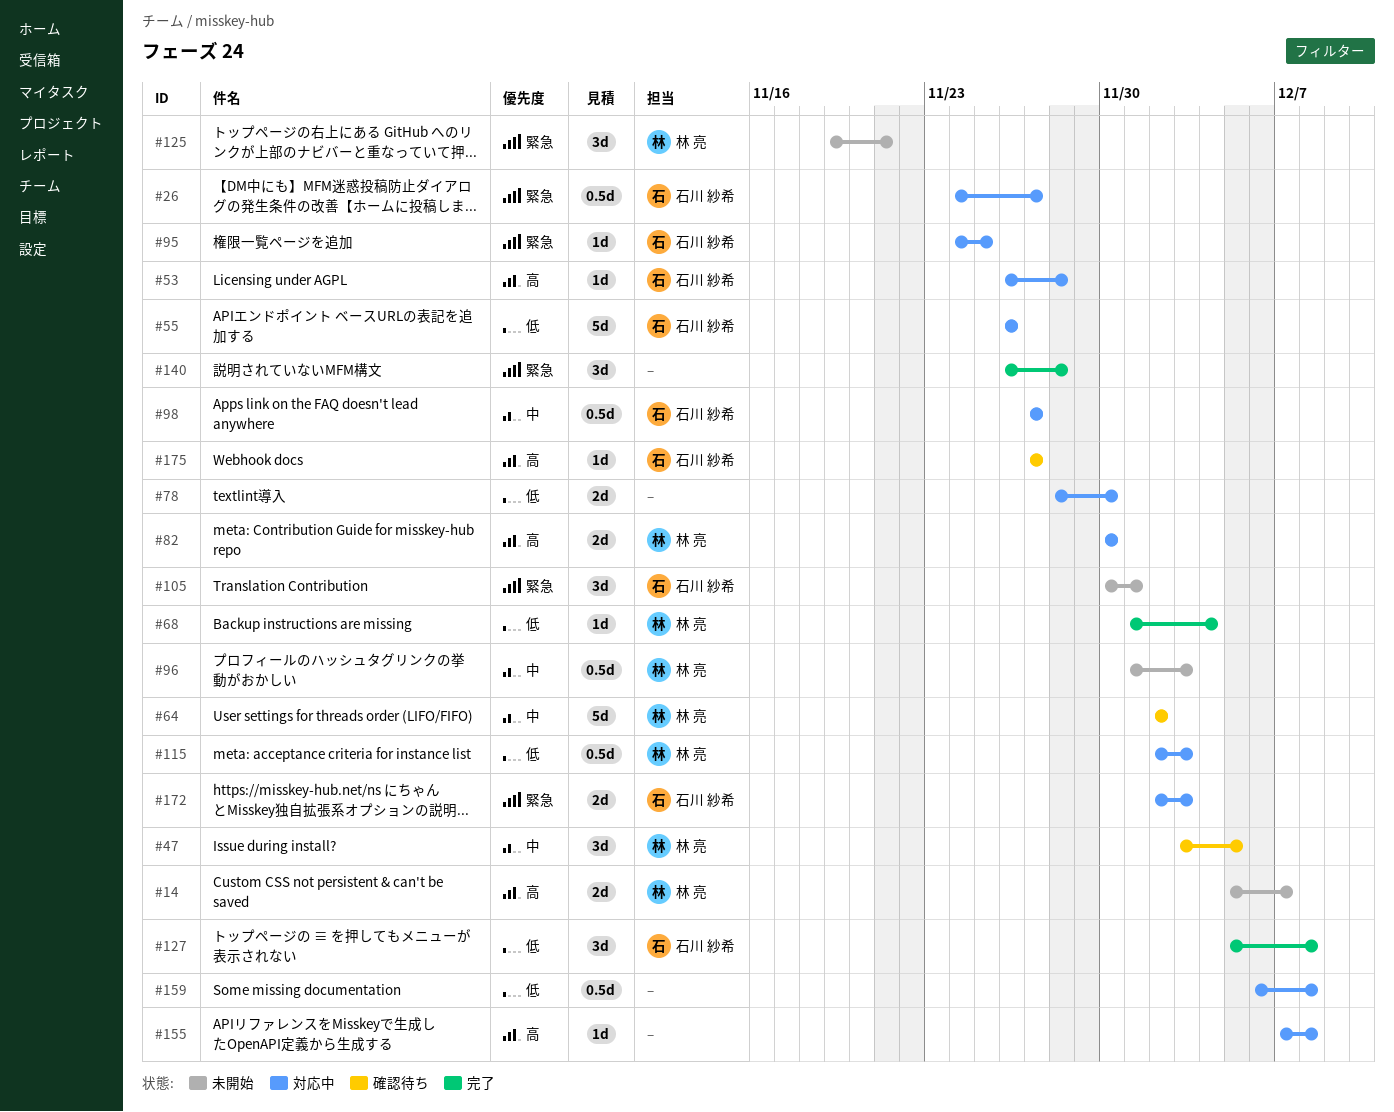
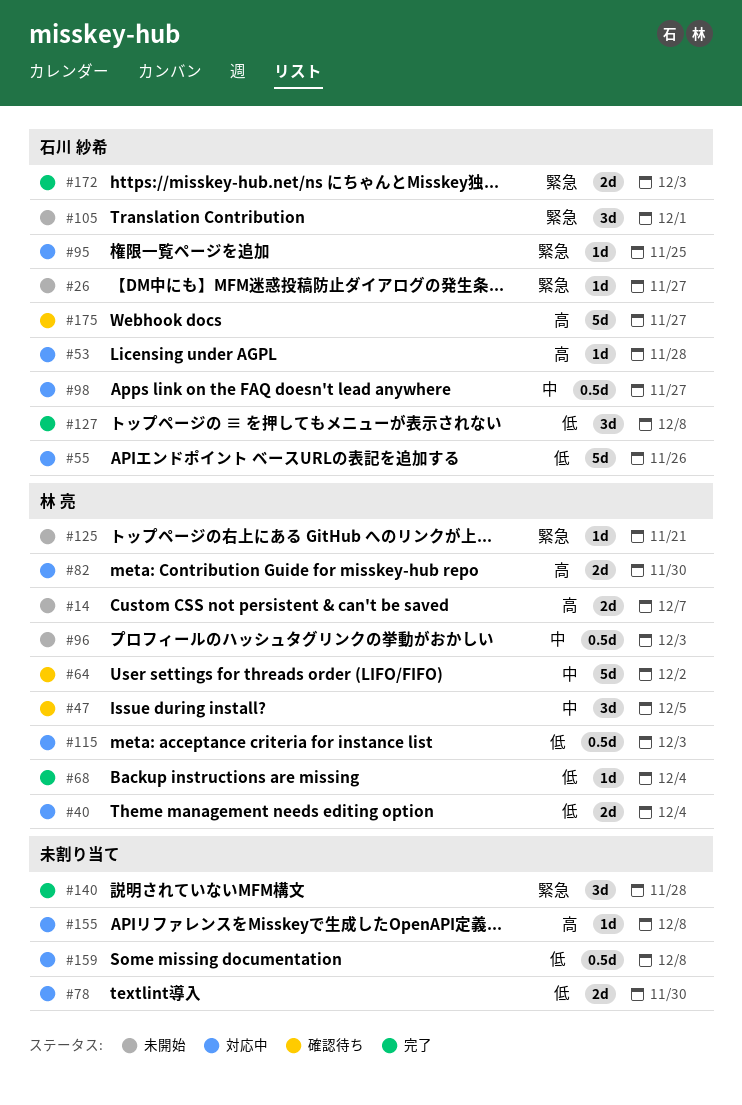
#26, status: 対応中 -> 未開始
#26, estimate: 0.5d -> 1d
#40: none -> present
#125, estimate: 3d -> 1d
#172, status: 対応中 -> 完了
#175, estimate: 1d -> 5d

